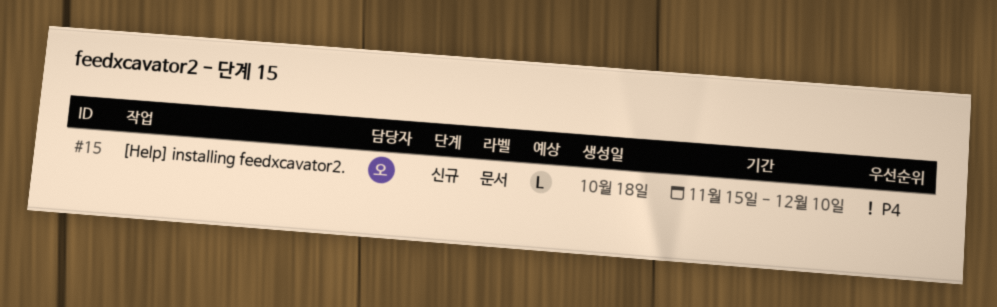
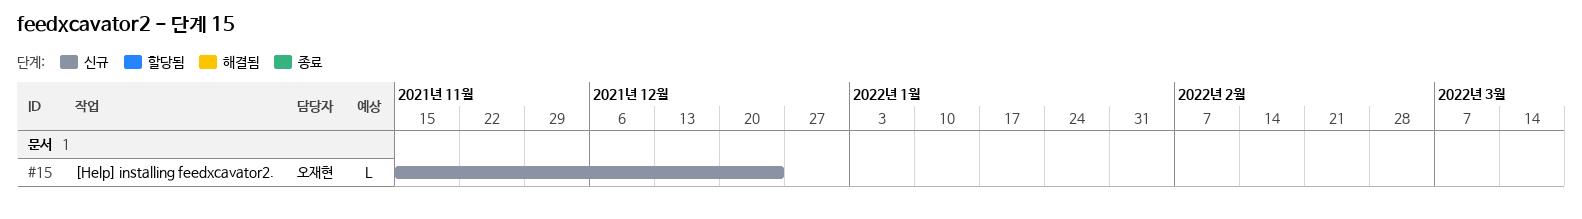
#15, due: Dec 10 -> Dec 24

